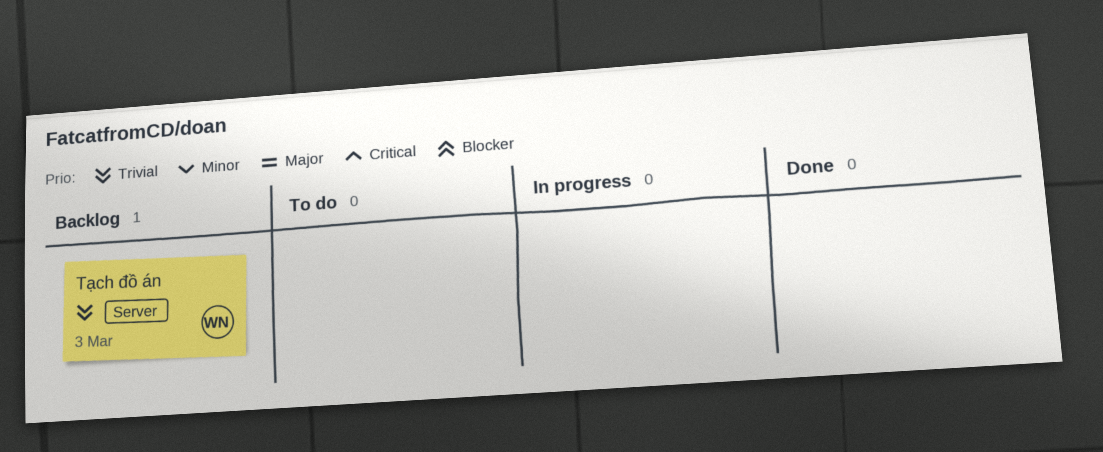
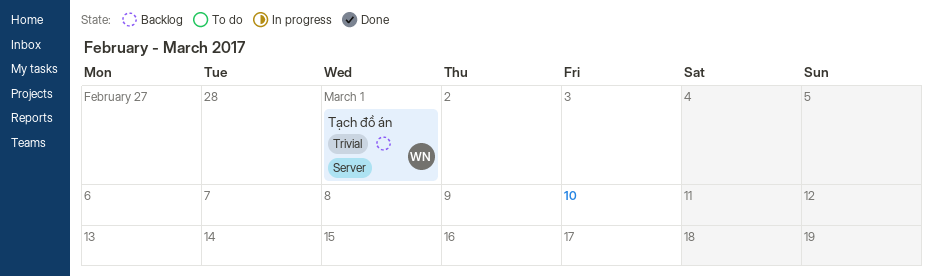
Tạch đồ án, due: Mar 3 -> Mar 1

